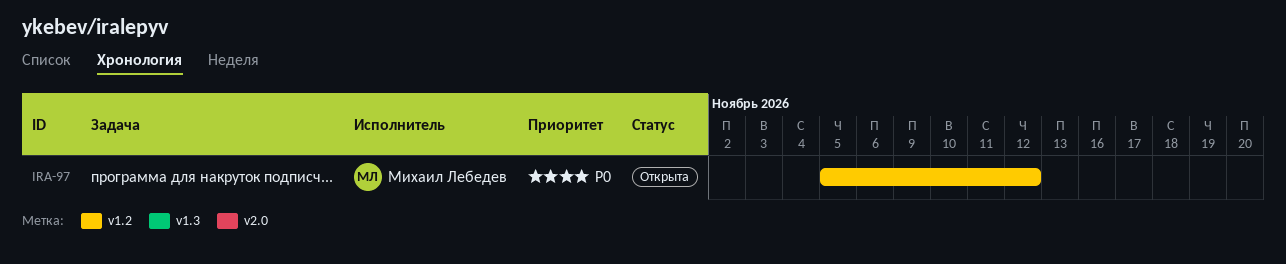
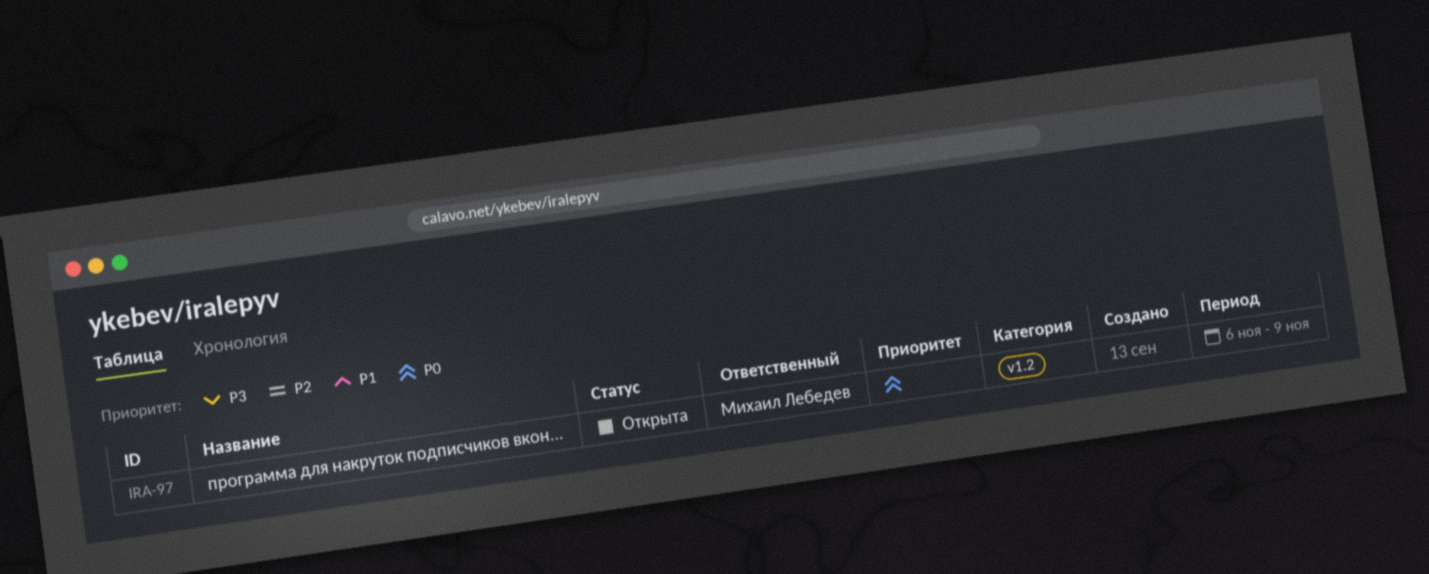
IRA-97, start: Nov 5 -> Nov 6
IRA-97, due: Nov 12 -> Nov 9

